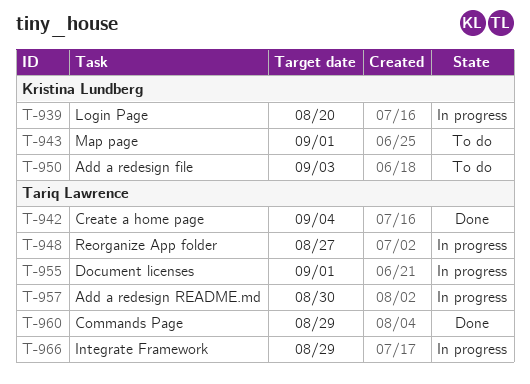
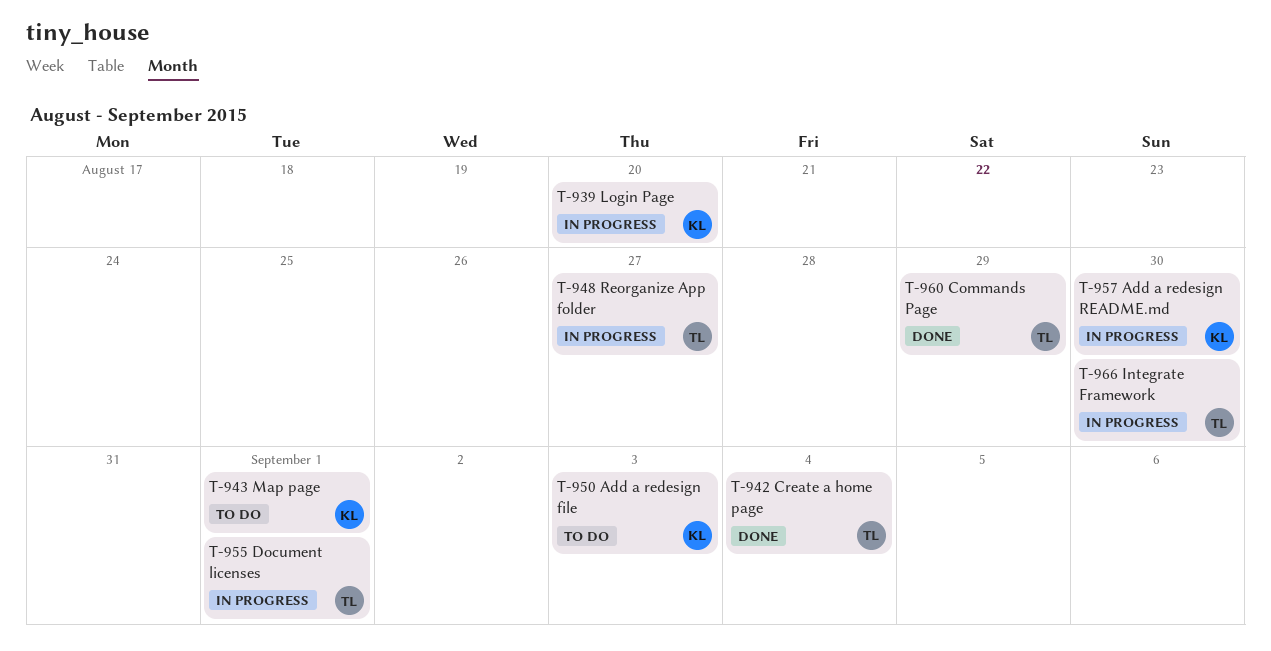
T-957, owner: Tariq Lawrence -> Kristina Lundberg
T-966, due: Aug 29 -> Aug 30

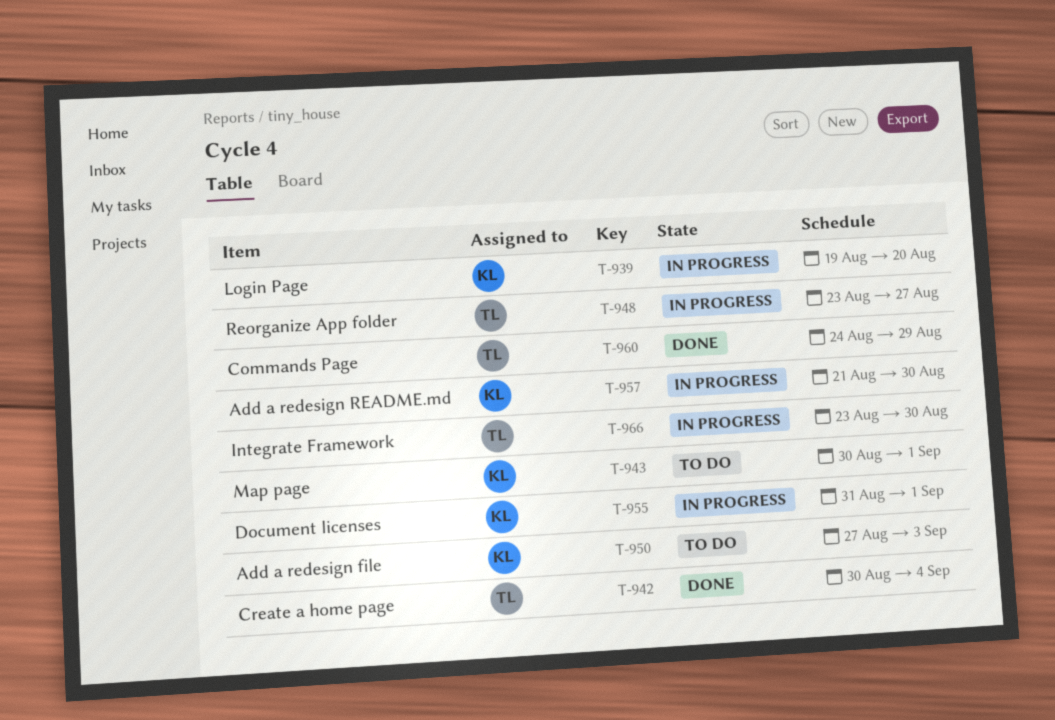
T-955, owner: TL -> KL

